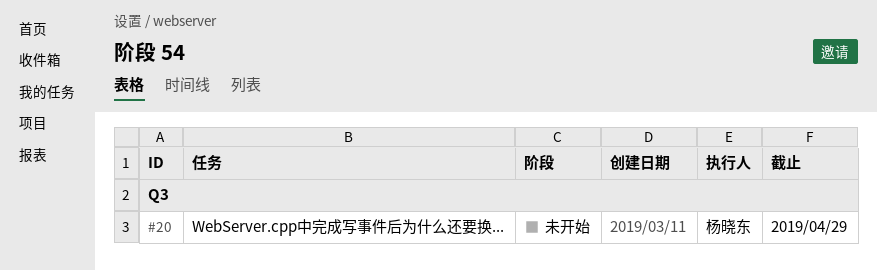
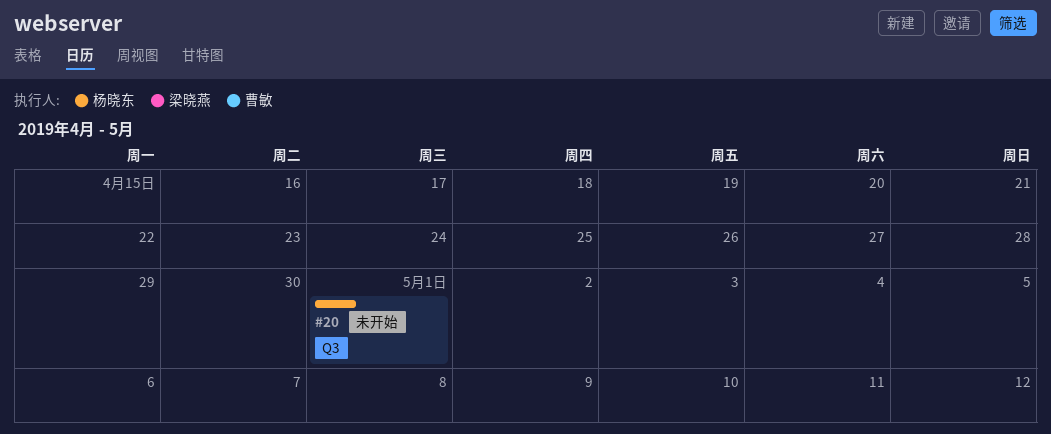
#20, due: Apr 29 -> May 1

